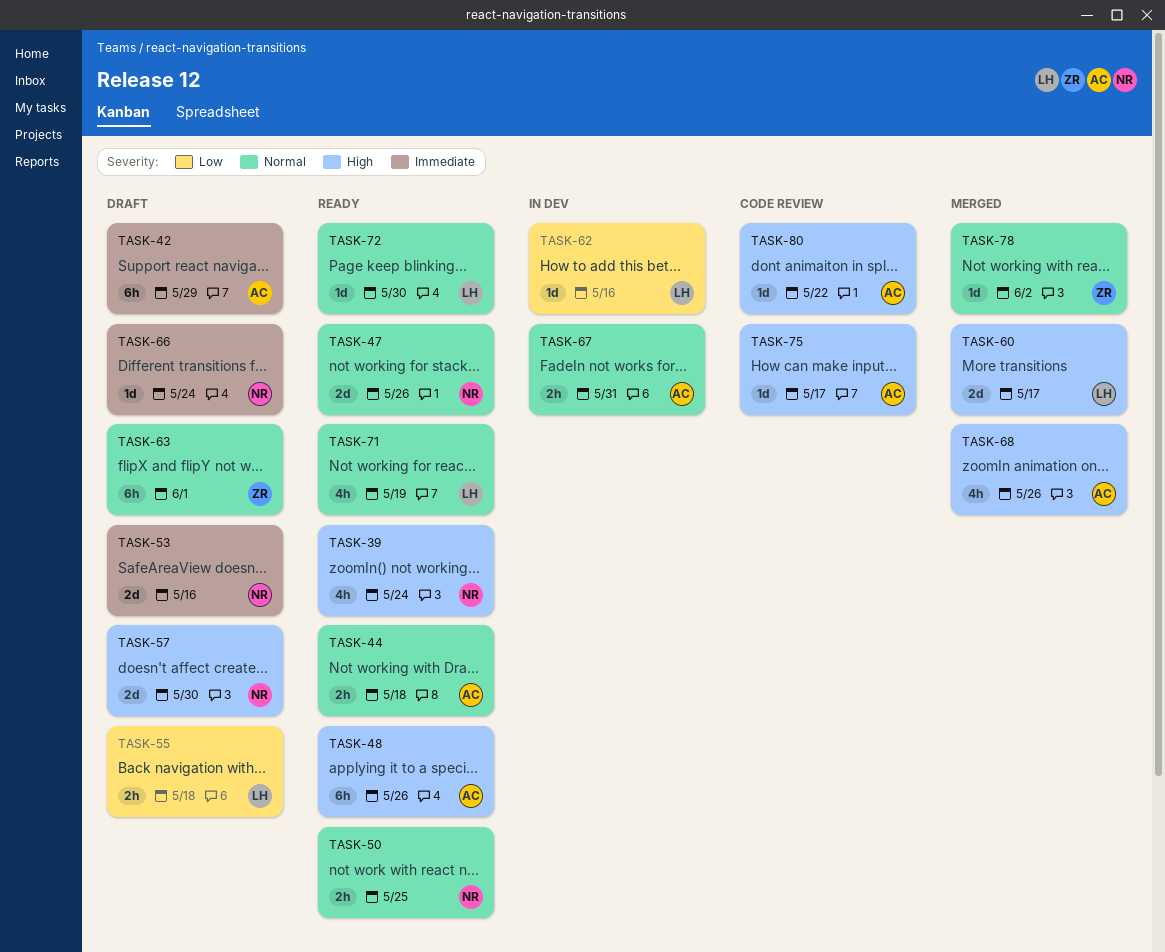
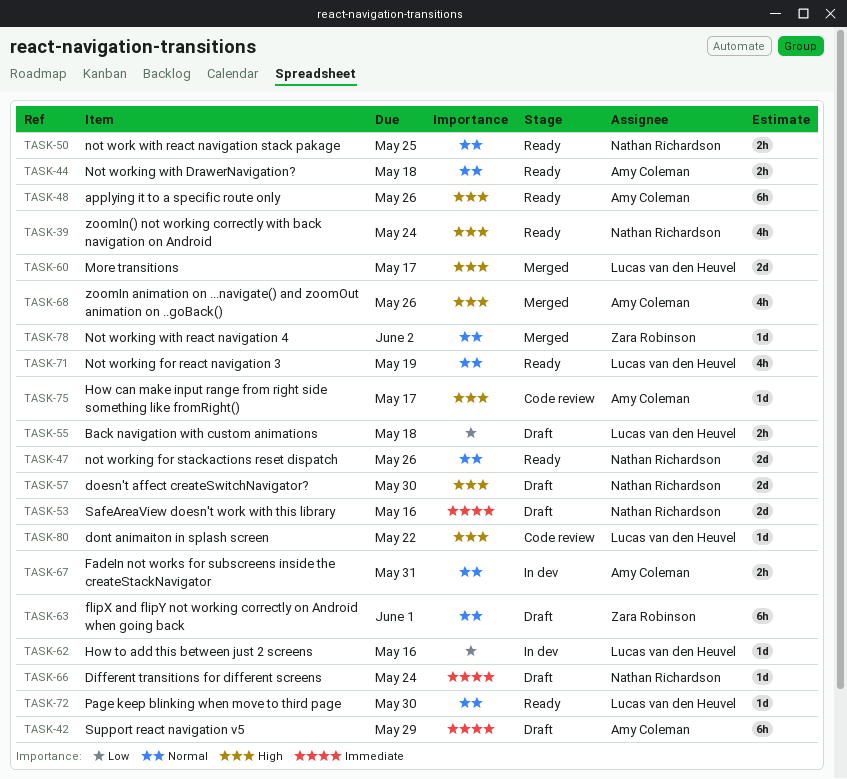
TASK-80, owner: Amy Coleman -> Lucas van den Heuvel

